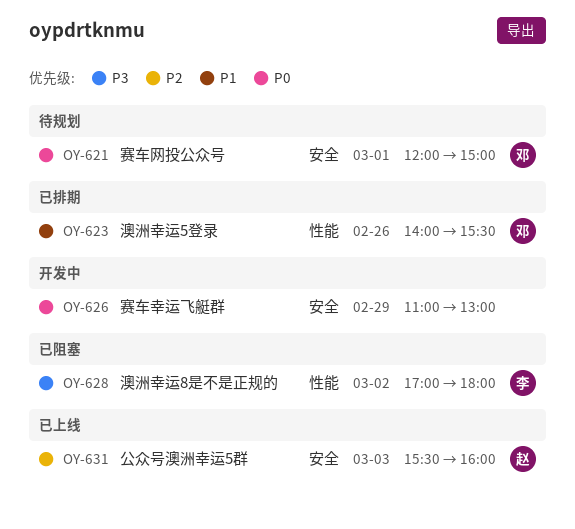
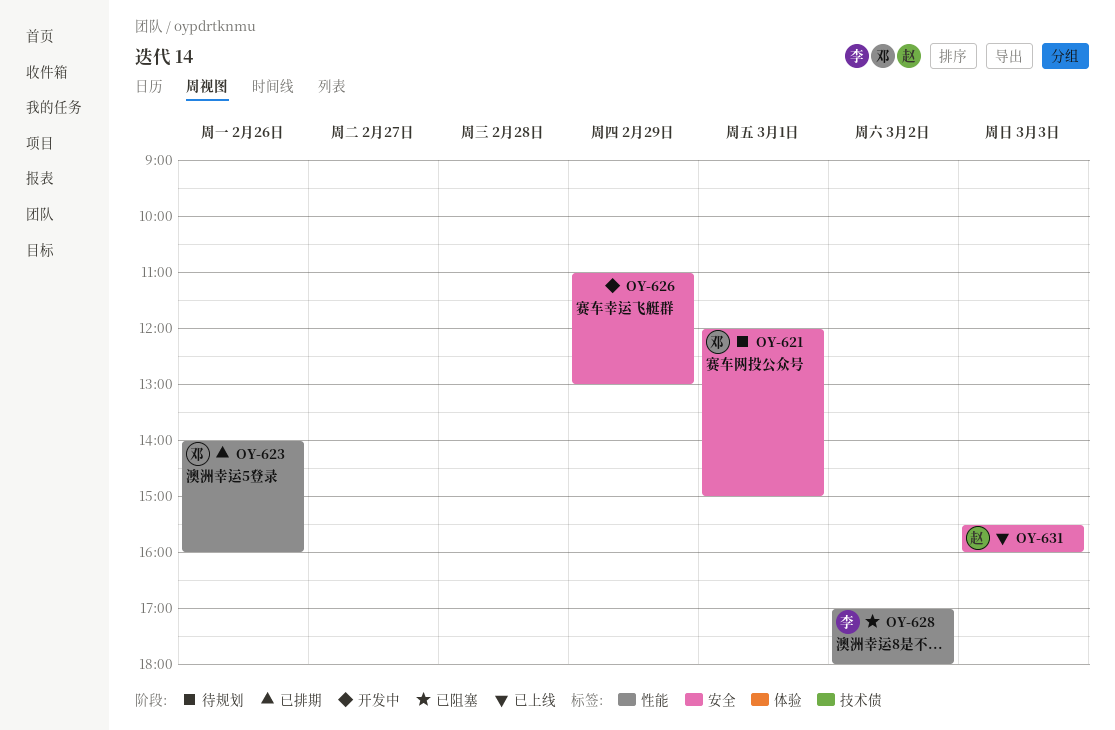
OY-623, ends: 15:30 -> 16:00

